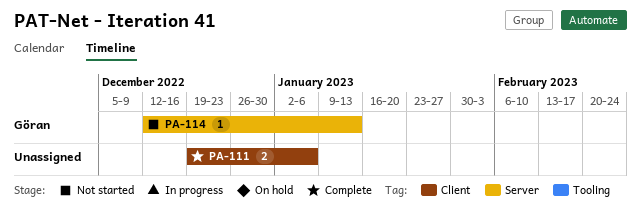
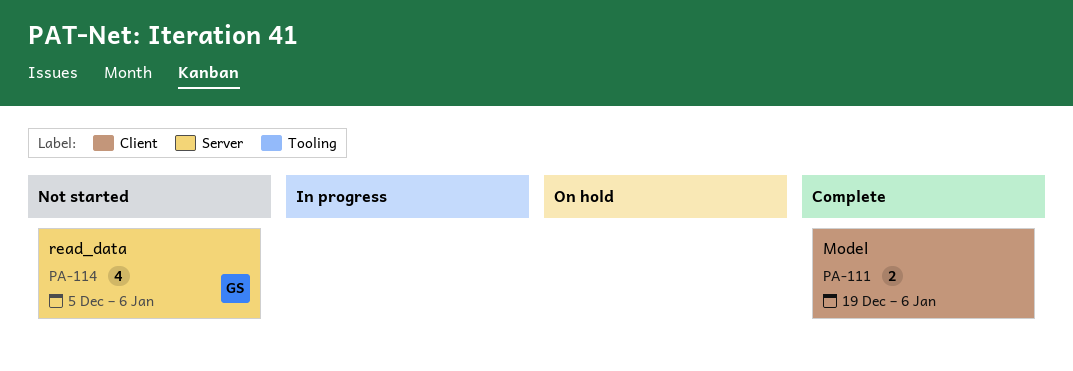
PA-114, estimate: 1 -> 4
PA-114, start: Dec 12 -> Dec 5
PA-114, due: Jan 13 -> Jan 6

